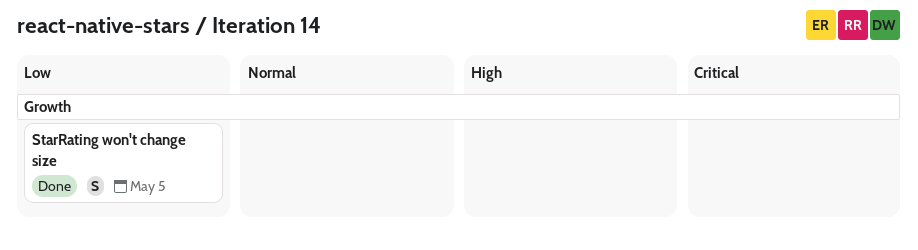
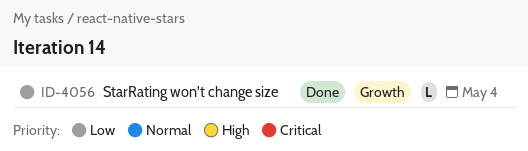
StarRating won't change size, estimate: S -> L
StarRating won't change size, due: May 5 -> May 4

